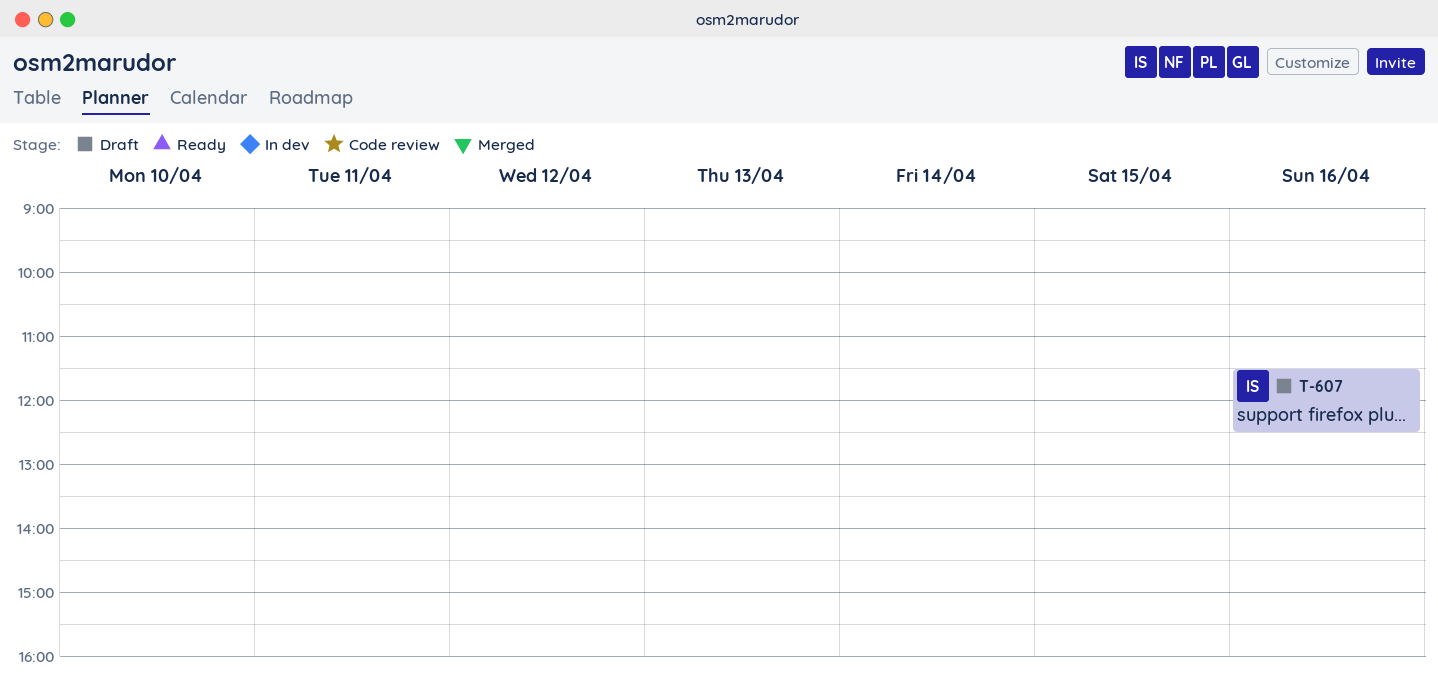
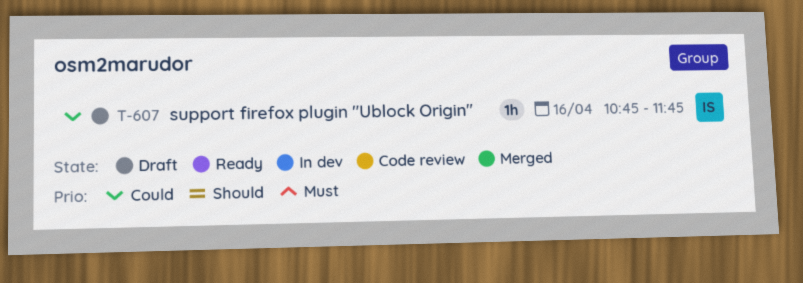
T-607, begins: 11:30 -> 10:45
T-607, ends: 12:30 -> 11:45

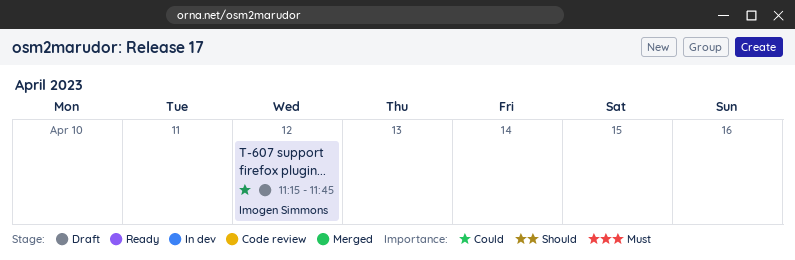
T-607, day: Apr 16 -> Apr 12
T-607, begins: 10:45 -> 11:15

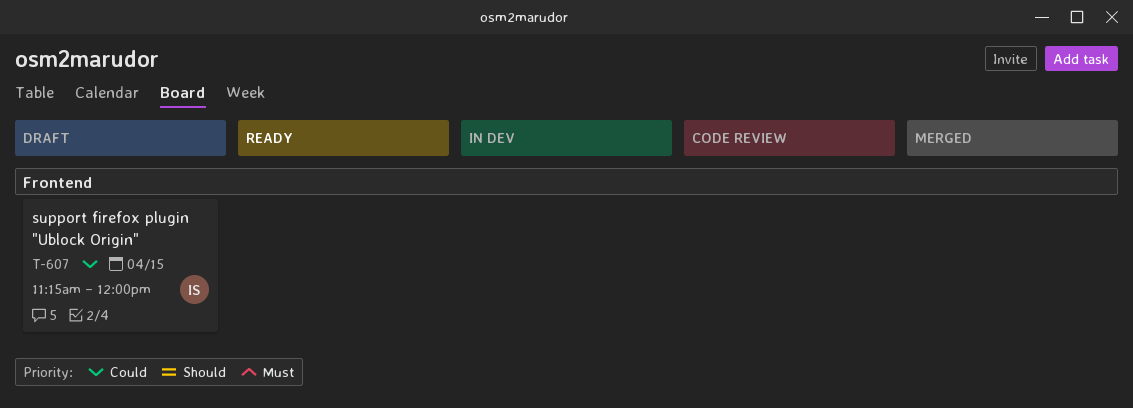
T-607, day: Apr 12 -> Apr 15
T-607, ends: 11:45 -> 12:00

